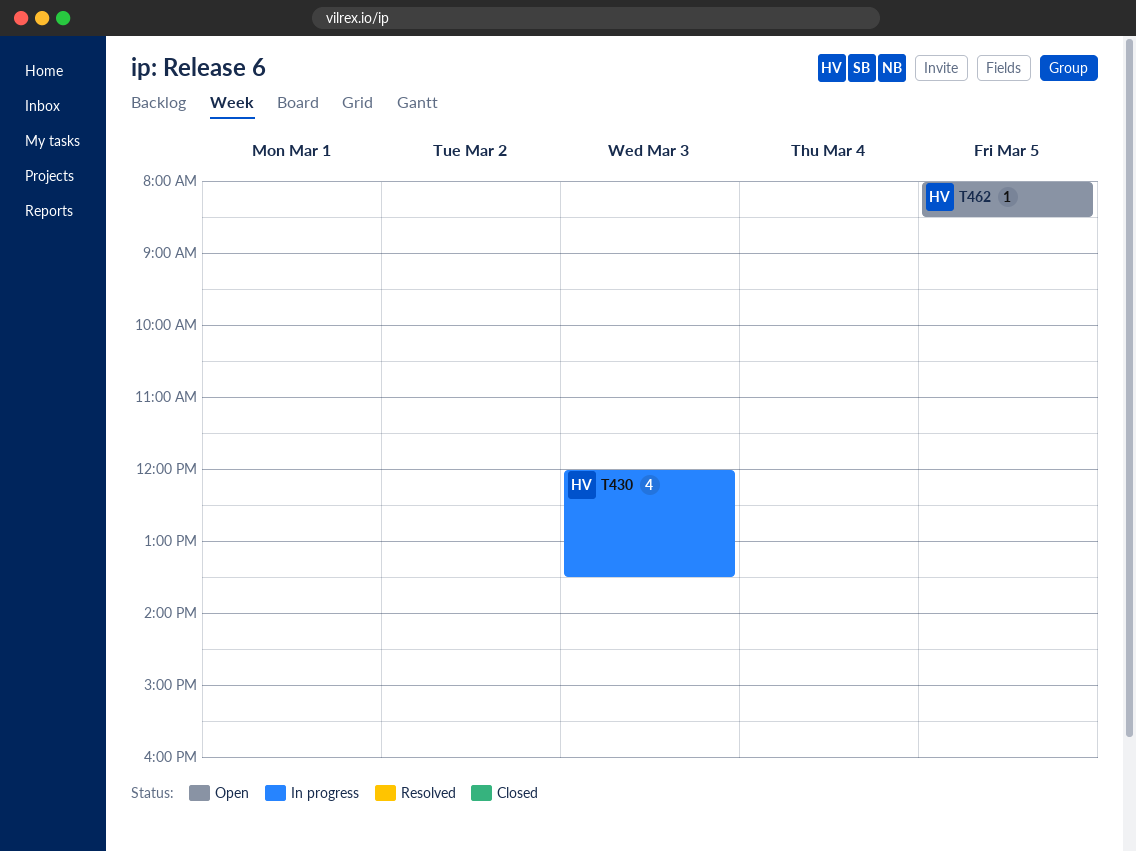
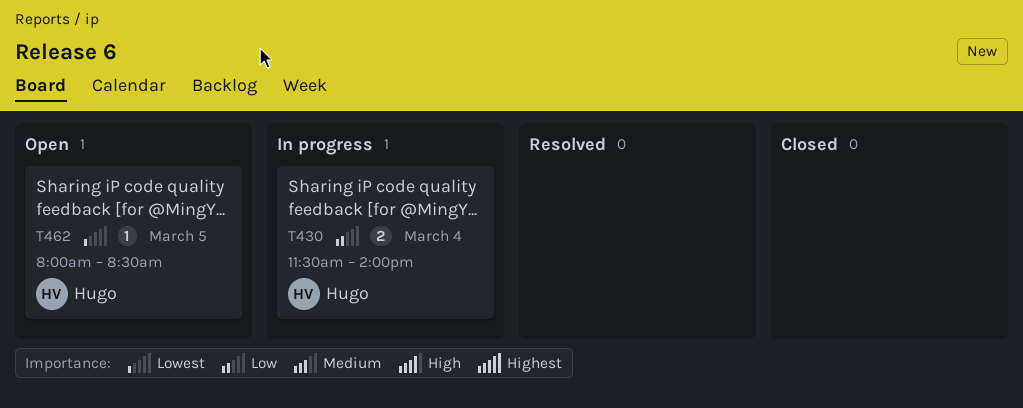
T430, estimate: 4 -> 2
T430, day: Mar 3 -> Mar 4
T430, begins: 12:00 -> 11:30
T430, ends: 13:30 -> 14:00

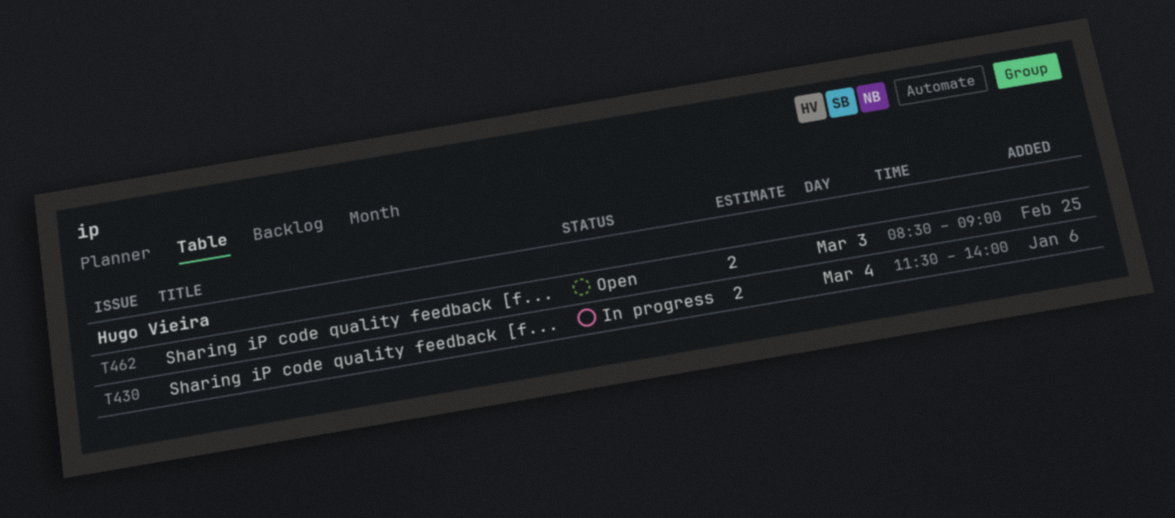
T462, estimate: 1 -> 2
T462, day: Mar 5 -> Mar 3
T462, begins: 08:00 -> 08:30
T462, ends: 08:30 -> 09:00

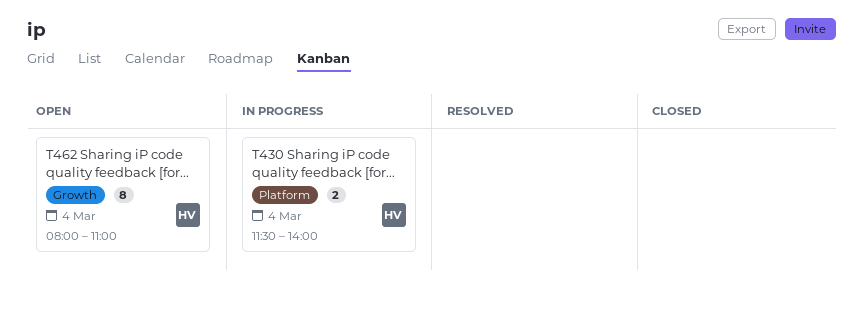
T462, estimate: 2 -> 8
T462, day: Mar 3 -> Mar 4
T462, begins: 08:30 -> 08:00
T462, ends: 09:00 -> 11:00

